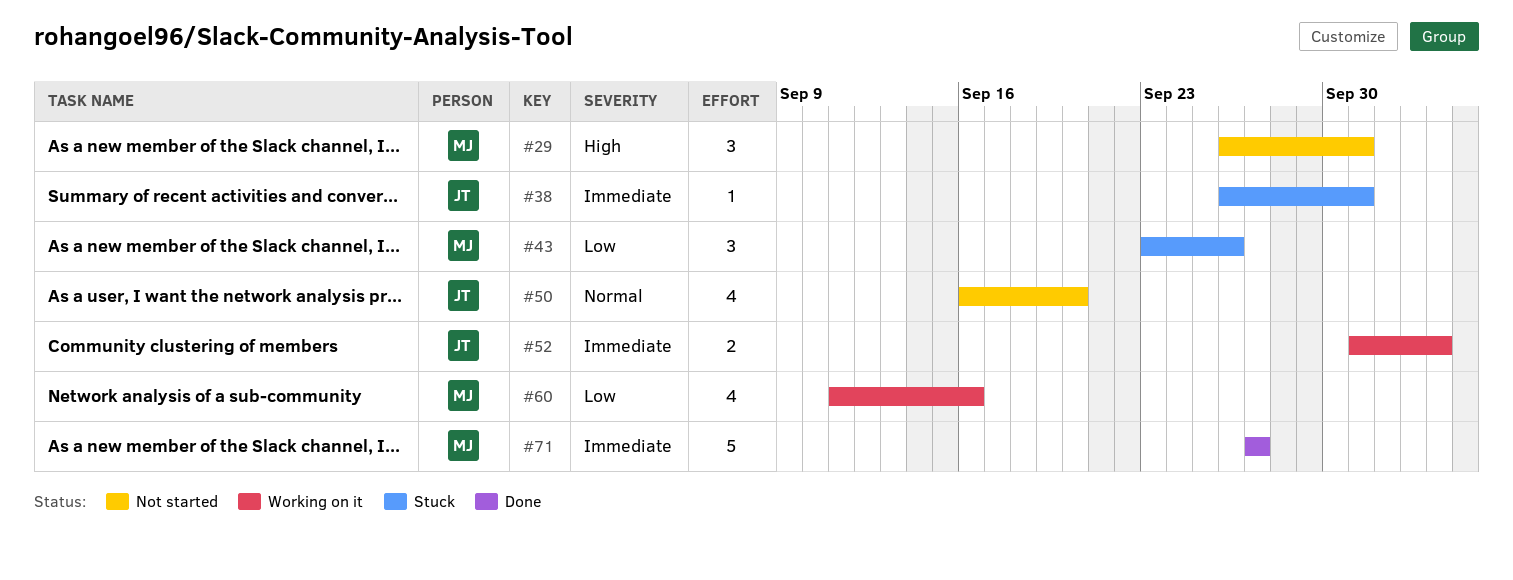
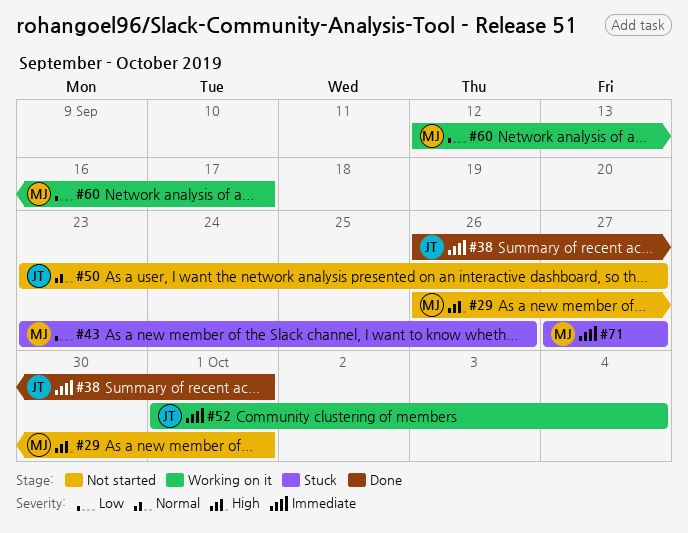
#38, status: Stuck -> Done
#50, start: Sep 16 -> Sep 23
#50, due: Sep 20 -> Sep 27
#60, start: Sep 11 -> Sep 12
#60, due: Sep 16 -> Sep 17
#71, status: Done -> Stuck

